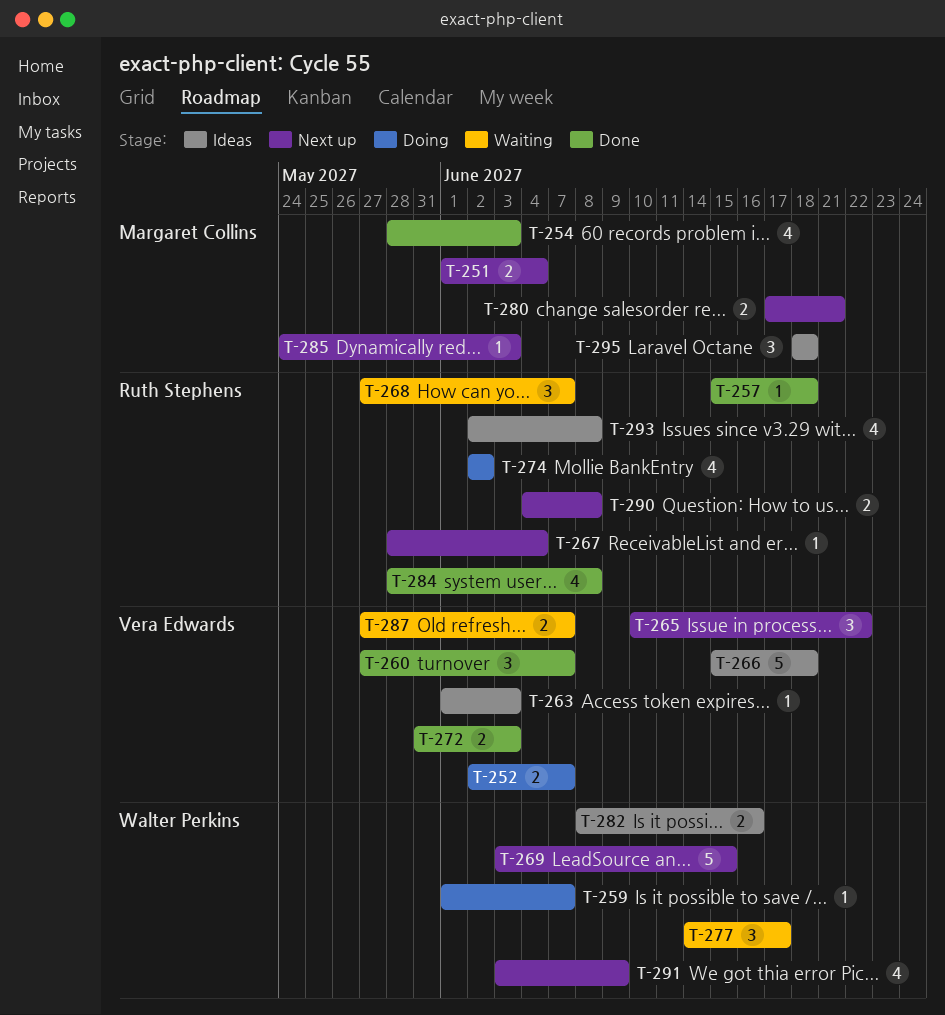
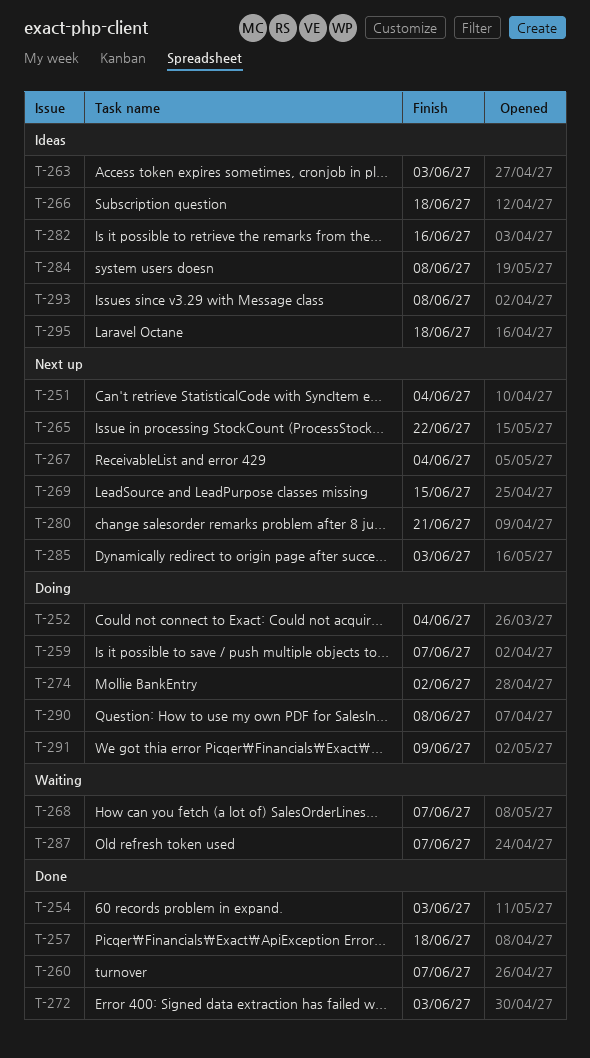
T-252, due: Jun 7 -> Jun 4
T-277: present -> none
T-284, status: Done -> Ideas
T-290, status: Next up -> Doing
T-291, status: Next up -> Doing

